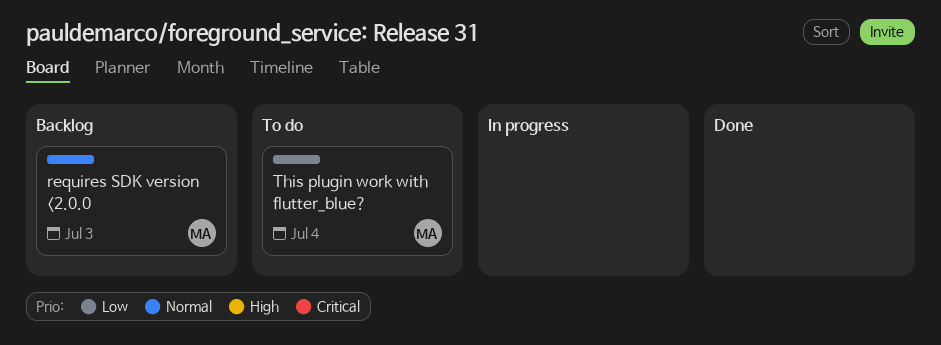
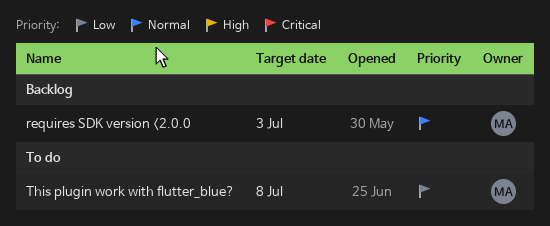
This plugin work with flutter_blue?, due: Jul 4 -> Jul 8

